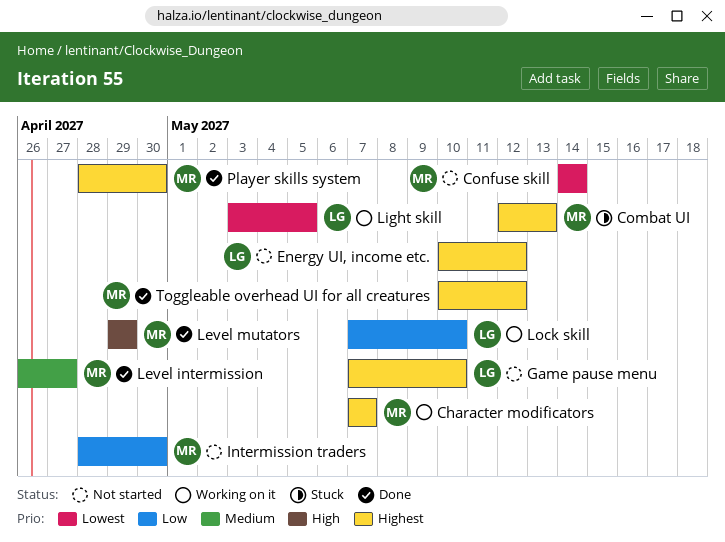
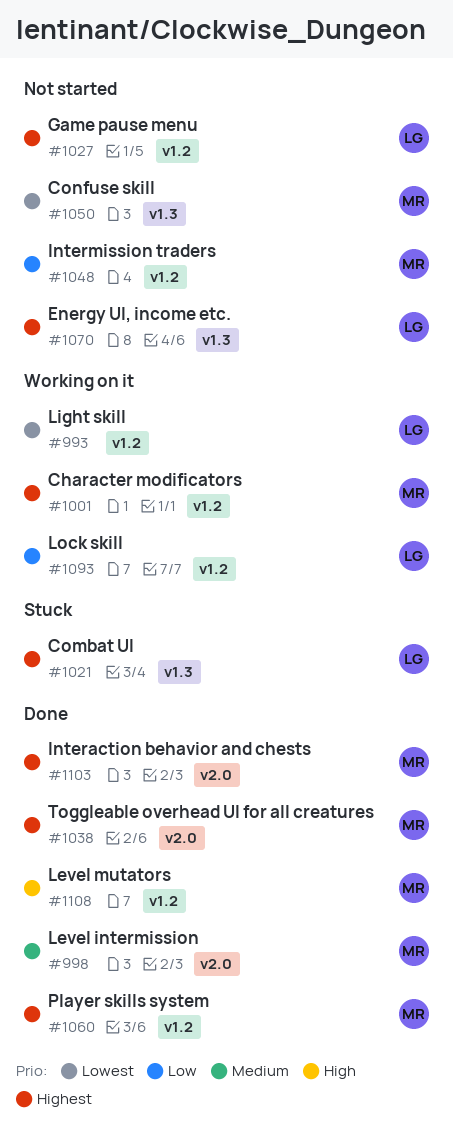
Combat UI, owner: MR -> LG
Interaction behavior and chests: none -> present

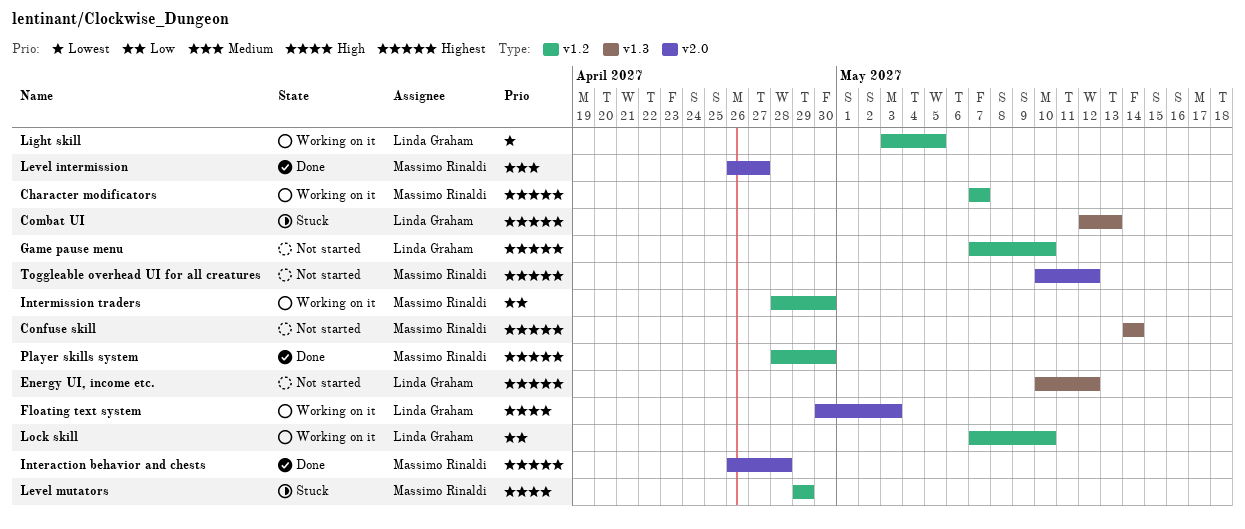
Confuse skill, priority: Lowest -> Highest
Floating text system: none -> present
Intermission traders, status: Not started -> Working on it
Level mutators, status: Done -> Stuck
Toggleable overhead UI for all creatures, status: Done -> Not started

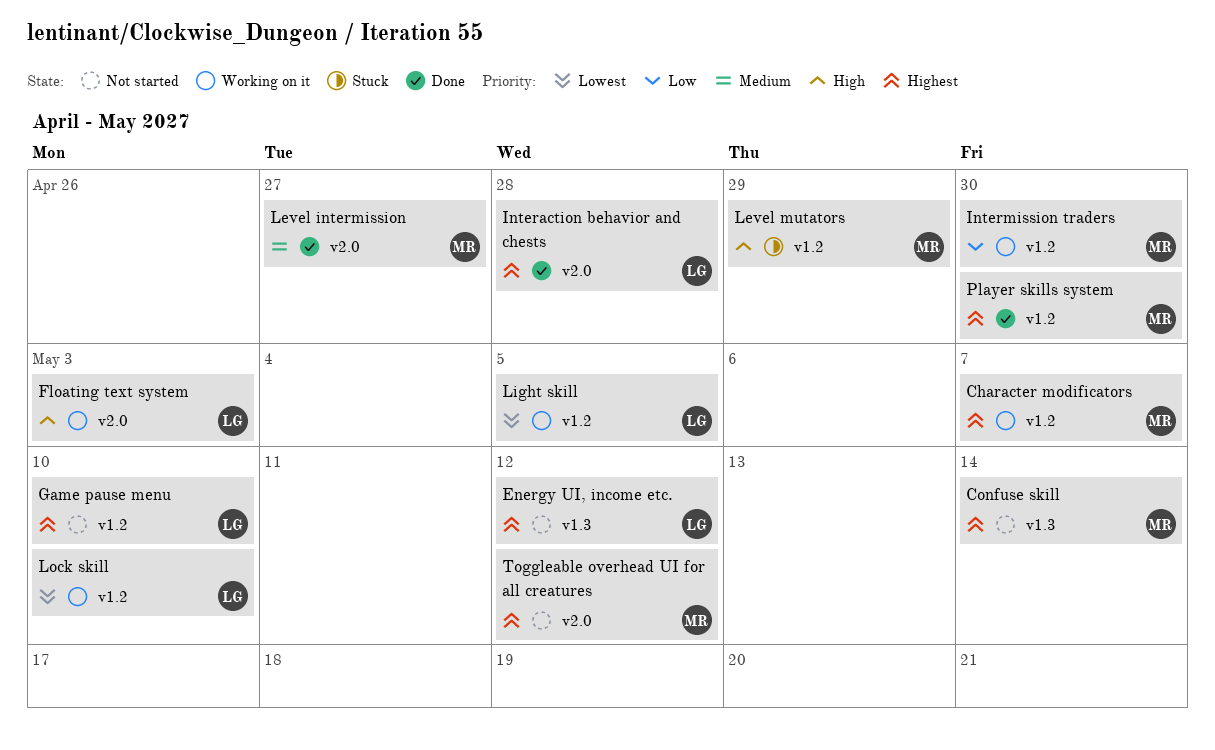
Combat UI: present -> none
Interaction behavior and chests, owner: Massimo Rinaldi -> Linda Graham
Lock skill, priority: Low -> Lowest

